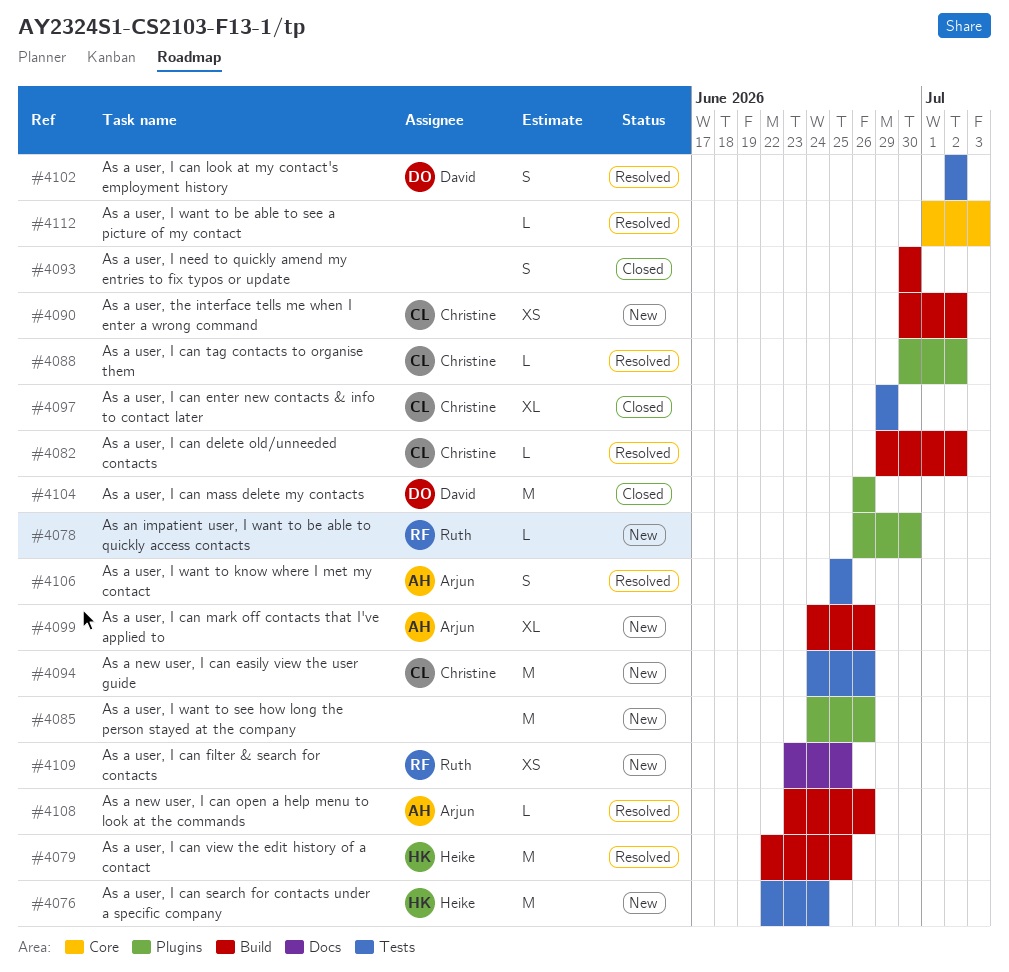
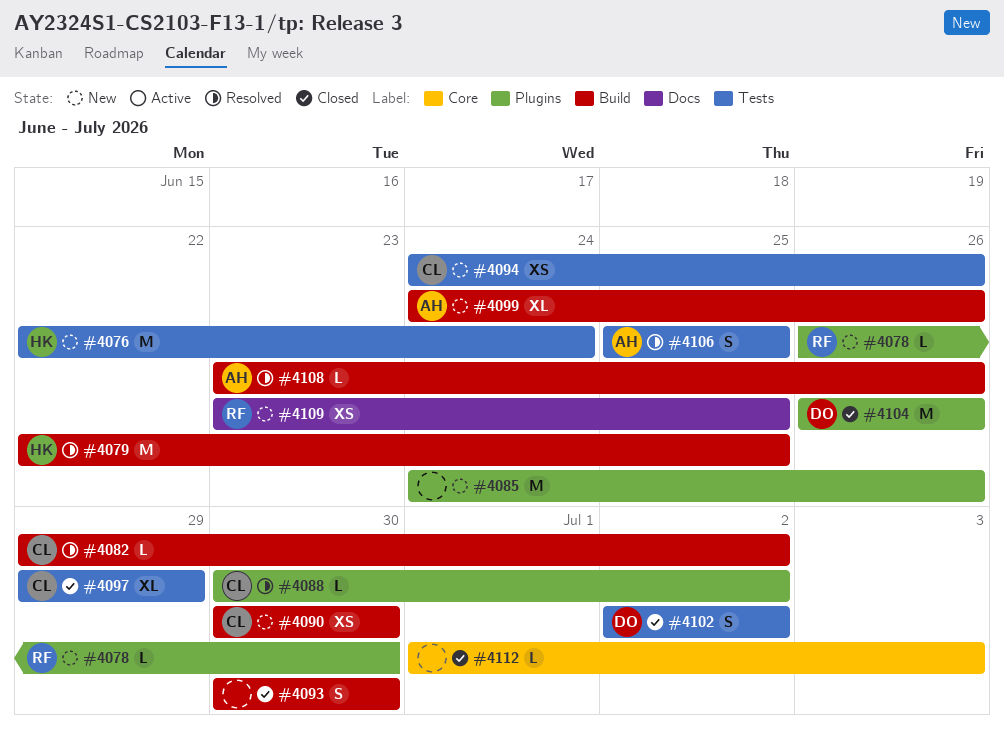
#4090, due: Jul 2 -> Jun 30
#4094, estimate: M -> XS
#4102, status: Resolved -> Closed
#4112, status: Resolved -> Closed

